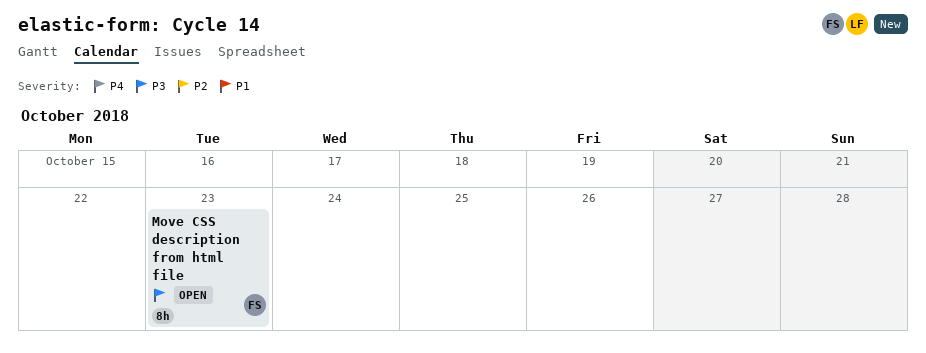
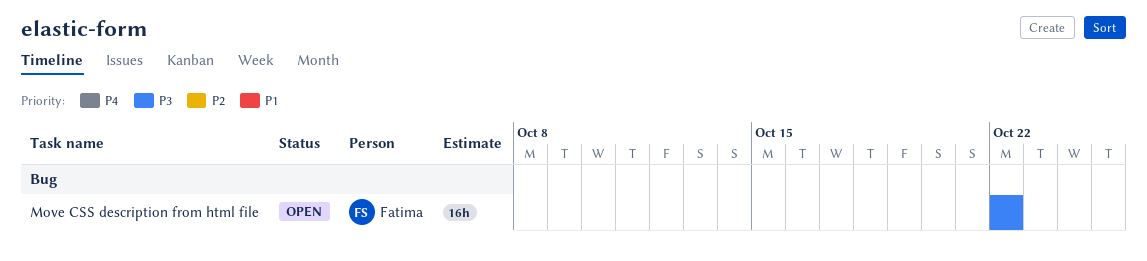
Move CSS description from html file, estimate: 8h -> 16h
Move CSS description from html file, due: Oct 23 -> Oct 22

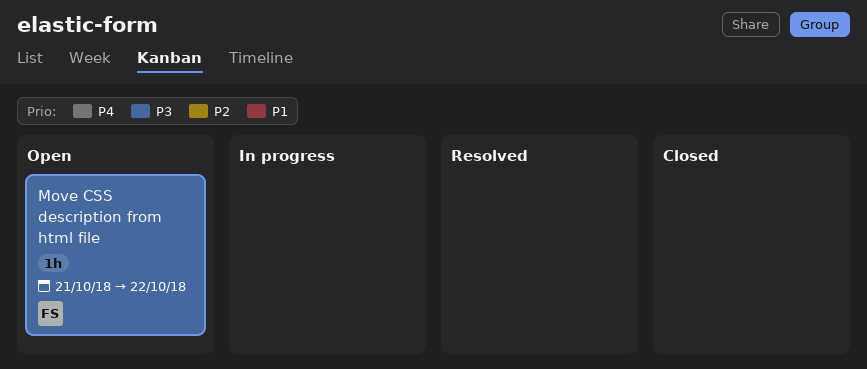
Move CSS description from html file, estimate: 16h -> 1h
Move CSS description from html file, start: Oct 22 -> Oct 21

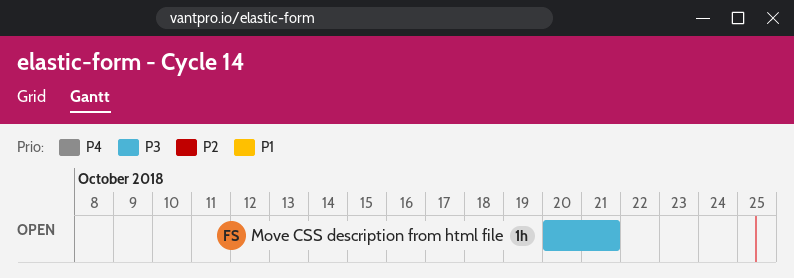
Move CSS description from html file, start: Oct 21 -> Oct 20
Move CSS description from html file, due: Oct 22 -> Oct 21

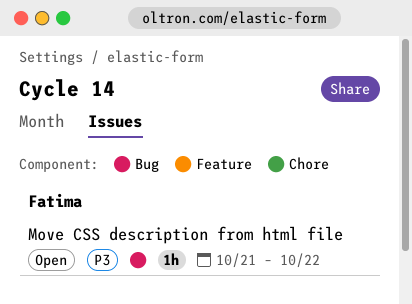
Move CSS description from html file, start: Oct 20 -> Oct 21
Move CSS description from html file, due: Oct 21 -> Oct 22

